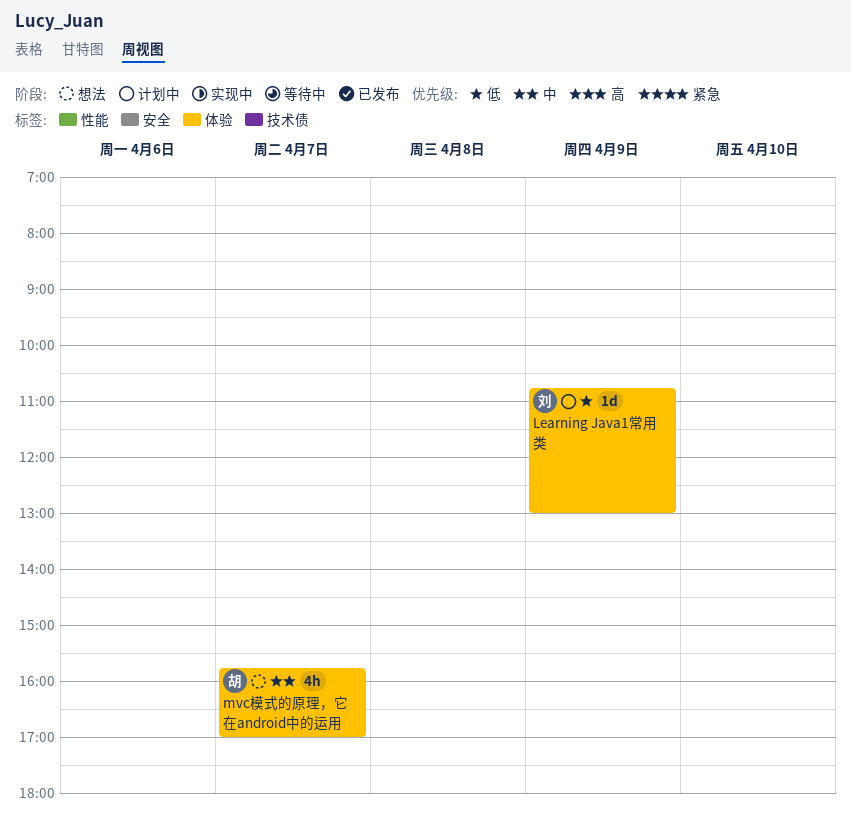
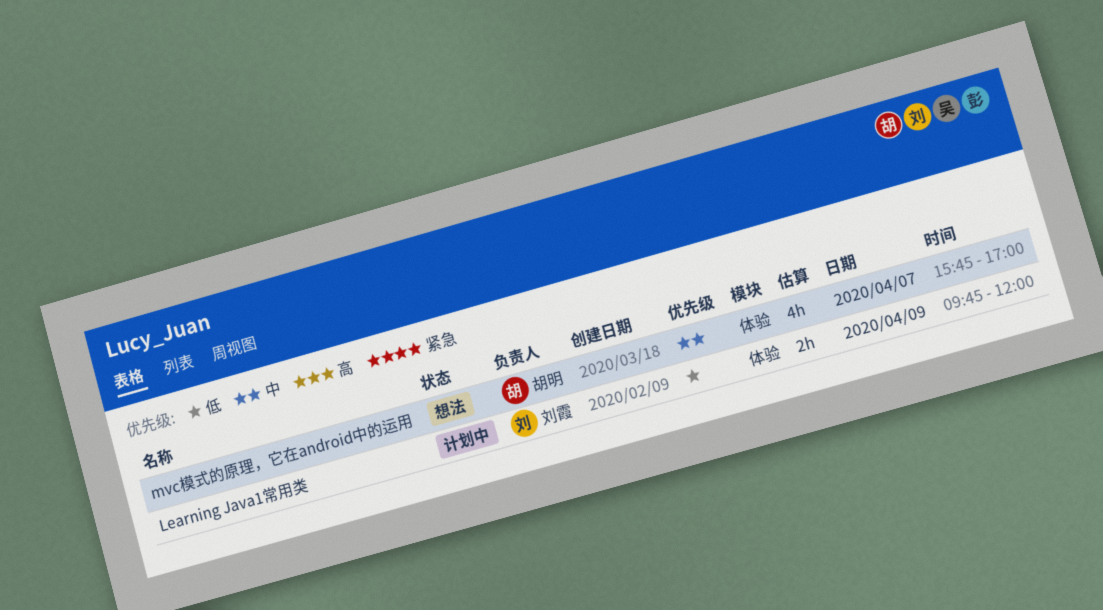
Learning Java1常用类, estimate: 1d -> 2h
Learning Java1常用类, begins: 10:45 -> 09:45
Learning Java1常用类, ends: 13:00 -> 12:00

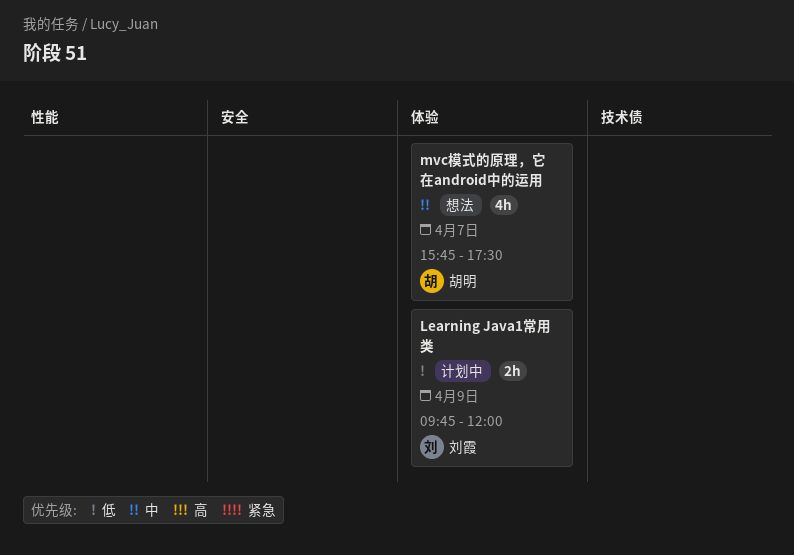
mvc模式的原理，它在android中的运用, ends: 17:00 -> 17:30

